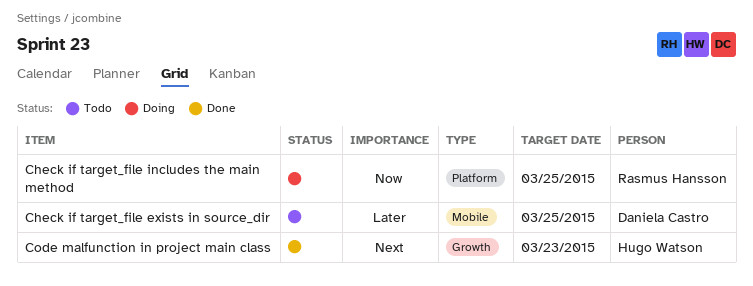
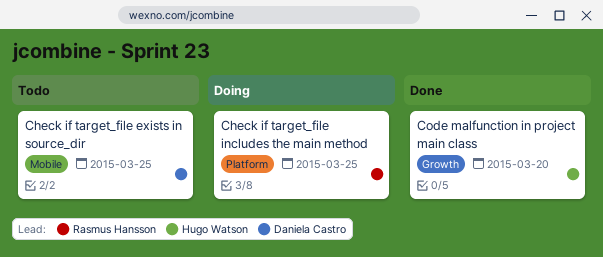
Code malfunction in project main class, due: Mar 23 -> Mar 20

